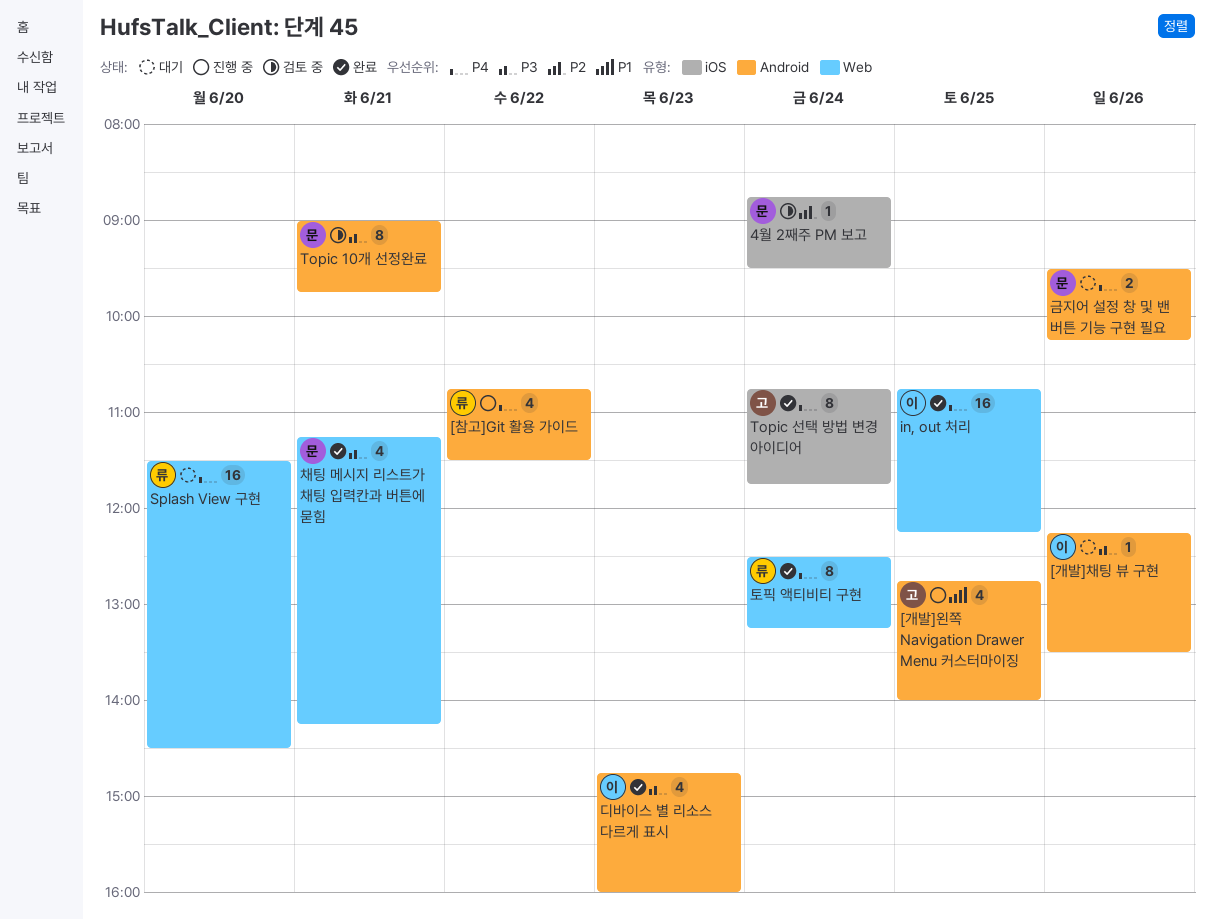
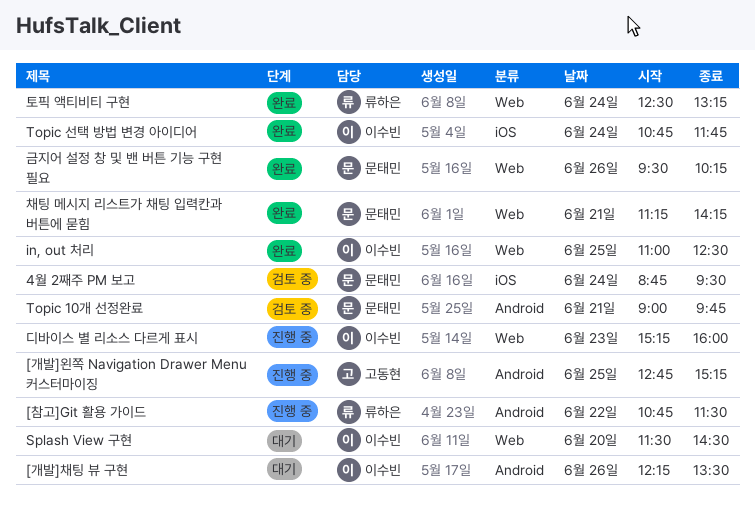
[개발]왼쪽 Navigation Drawer Menu 커스터마이징, ends: 14:00 -> 15:15
in, out 처리, begins: 10:45 -> 11:00
in, out 처리, ends: 12:15 -> 12:30
Splash View 구현, owner: 류하은 -> 이수빈
Topic 선택 방법 변경 아이디어, owner: 고동현 -> 이수빈
금지어 설정 창 및 밴 버튼 기능 구현 필요, status: 대기 -> 완료
금지어 설정 창 및 밴 버튼 기능 구현 필요, label: Android -> Web
디바이스 별 리소스 다르게 표시, status: 완료 -> 진행 중
디바이스 별 리소스 다르게 표시, label: Android -> Web
디바이스 별 리소스 다르게 표시, begins: 14:45 -> 15:15

